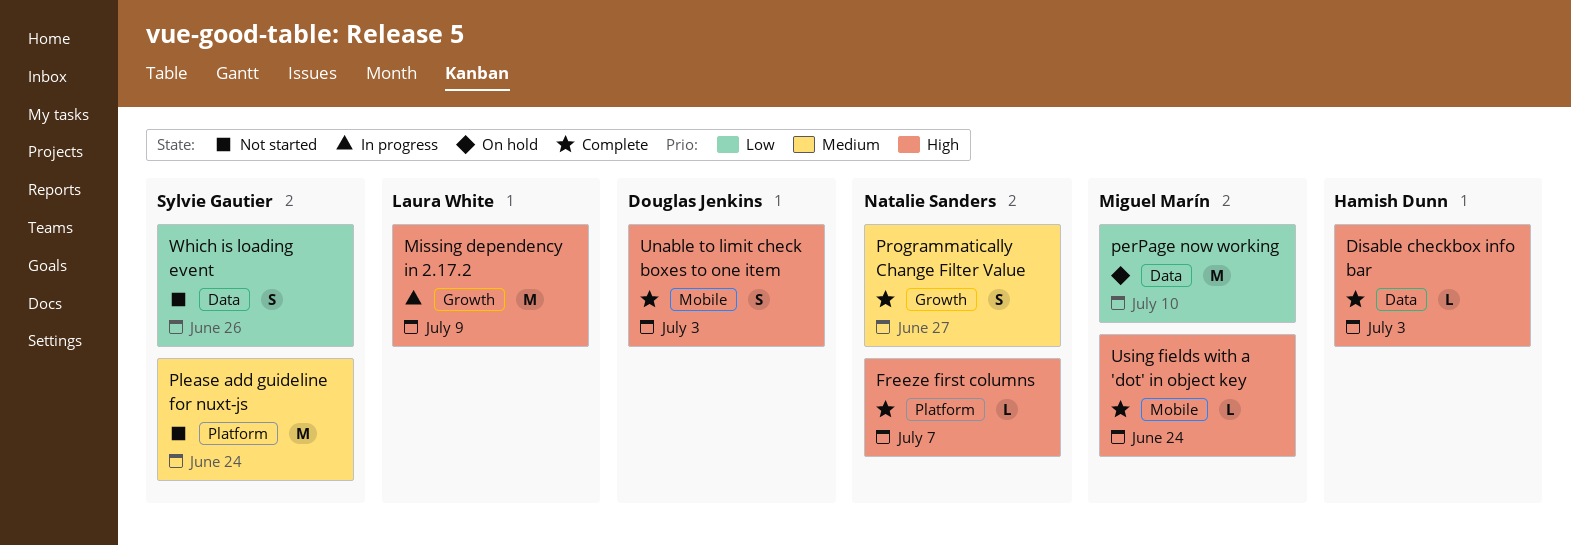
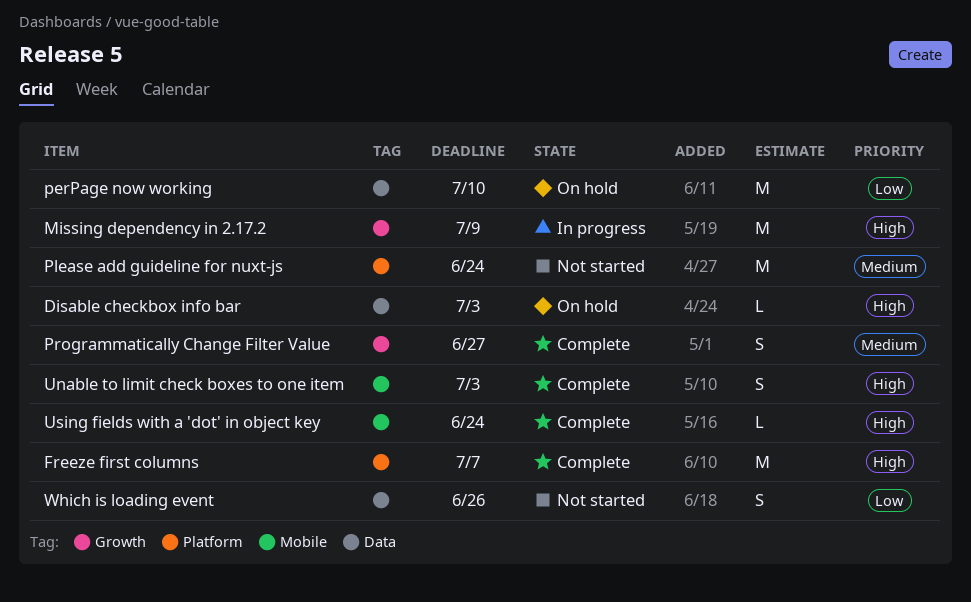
Disable checkbox info bar, status: Complete -> On hold
Freeze first columns, estimate: L -> M

